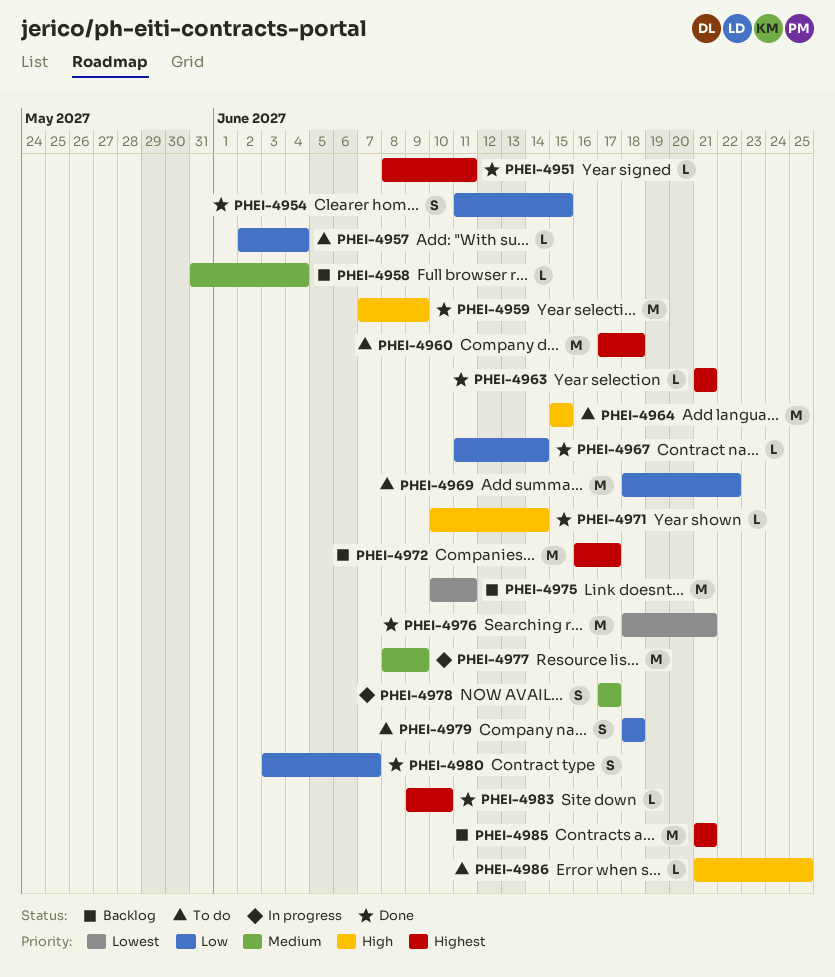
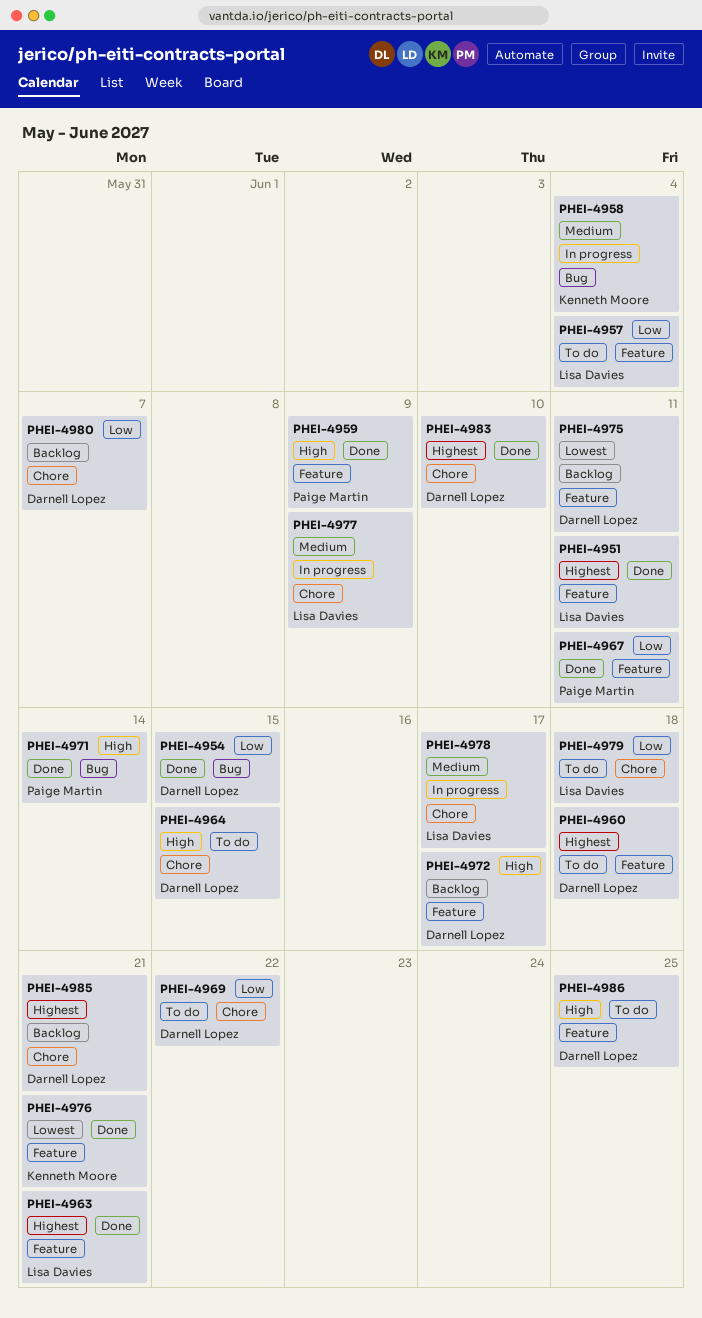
PHEI-4958, status: Backlog -> In progress
PHEI-4967, due: Jun 14 -> Jun 11
PHEI-4972, priority: Highest -> High
PHEI-4980, status: Done -> Backlog

